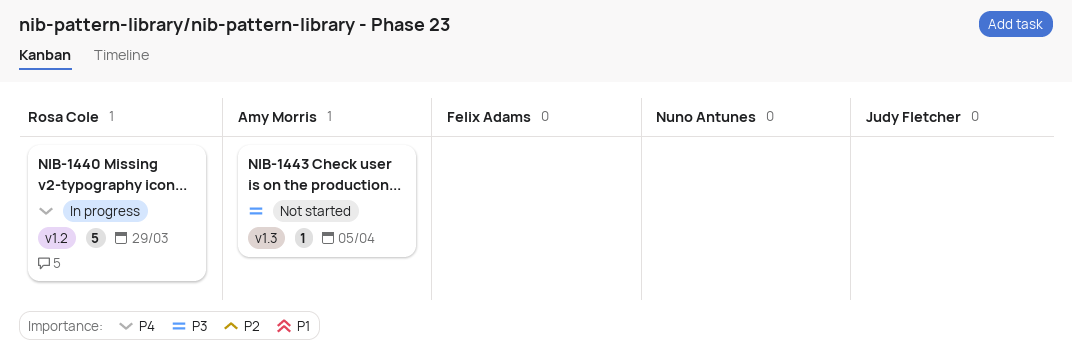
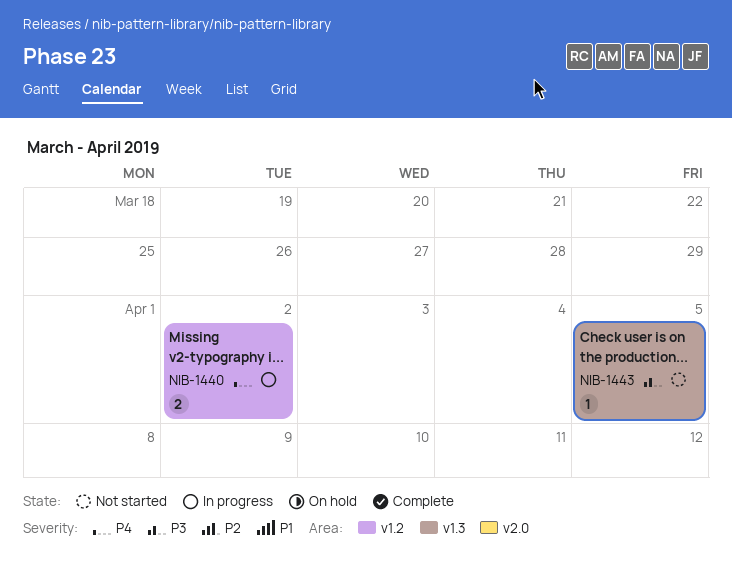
NIB-1440, estimate: 5 -> 2
NIB-1440, due: Mar 29 -> Apr 2

